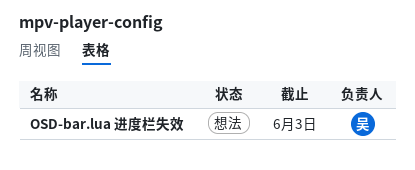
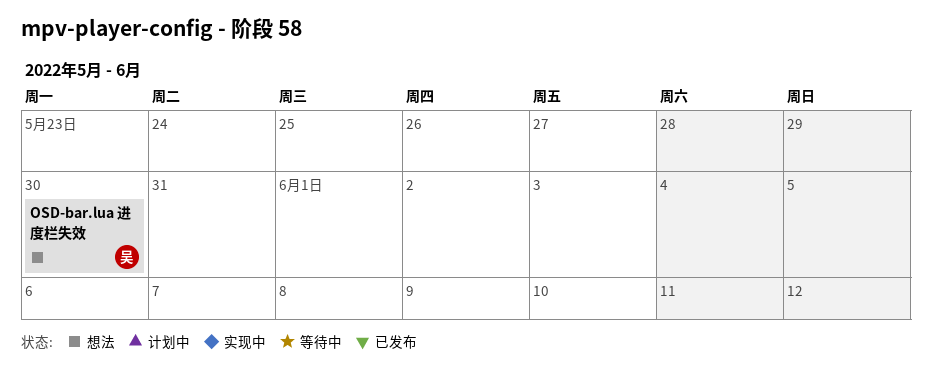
OSD-bar.lua 进度栏失效, due: Jun 3 -> May 30

